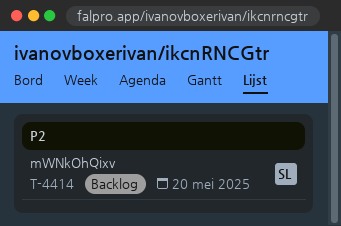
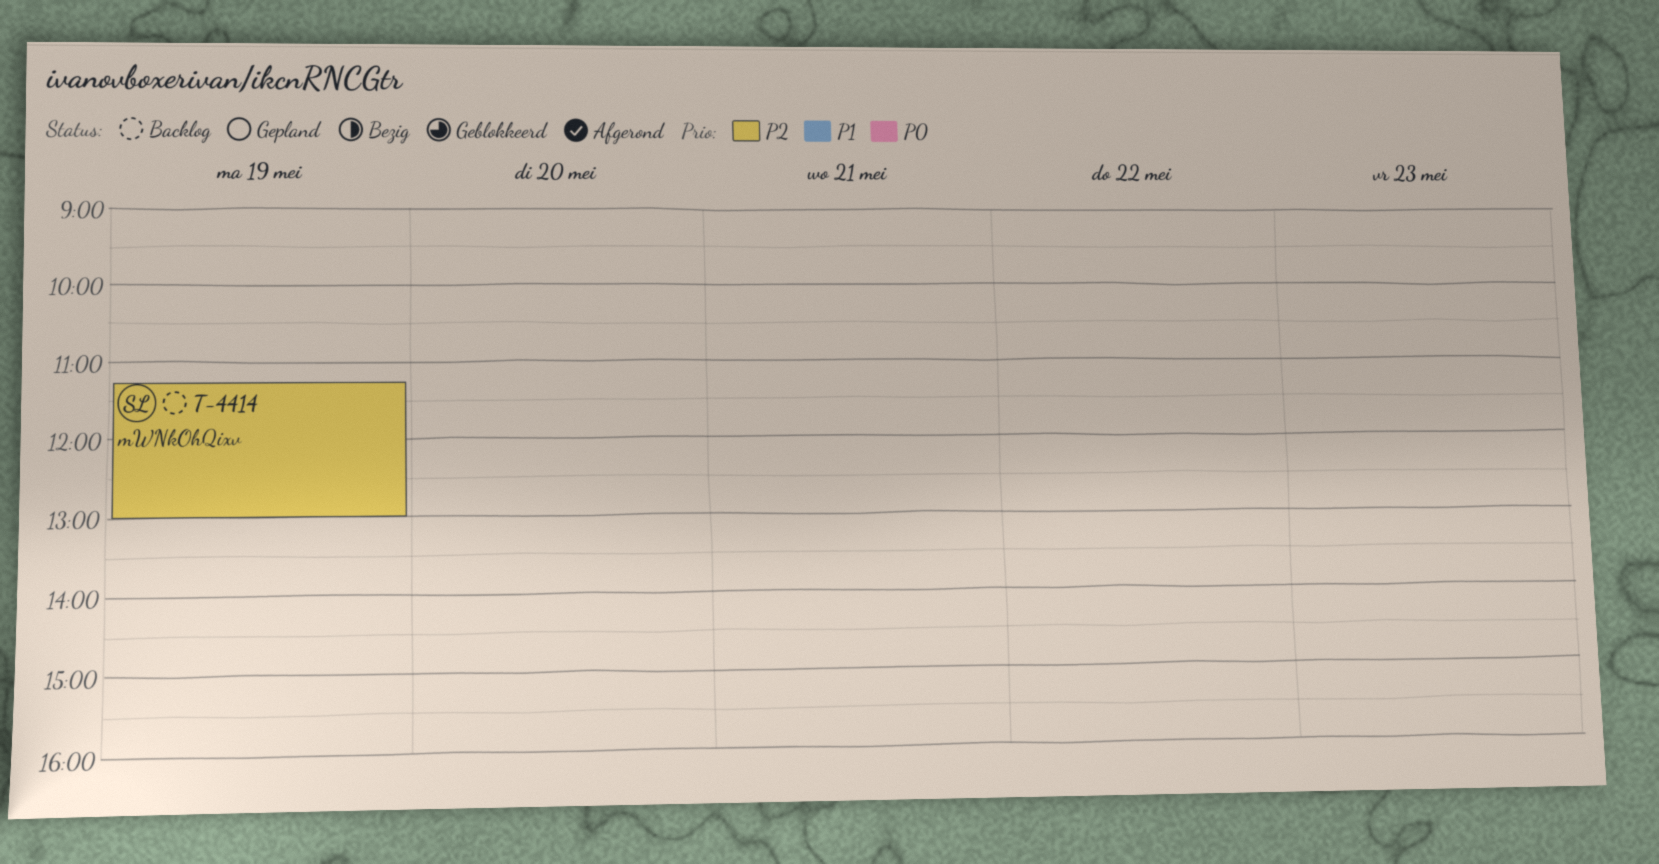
T-4414, day: May 20 -> May 19

